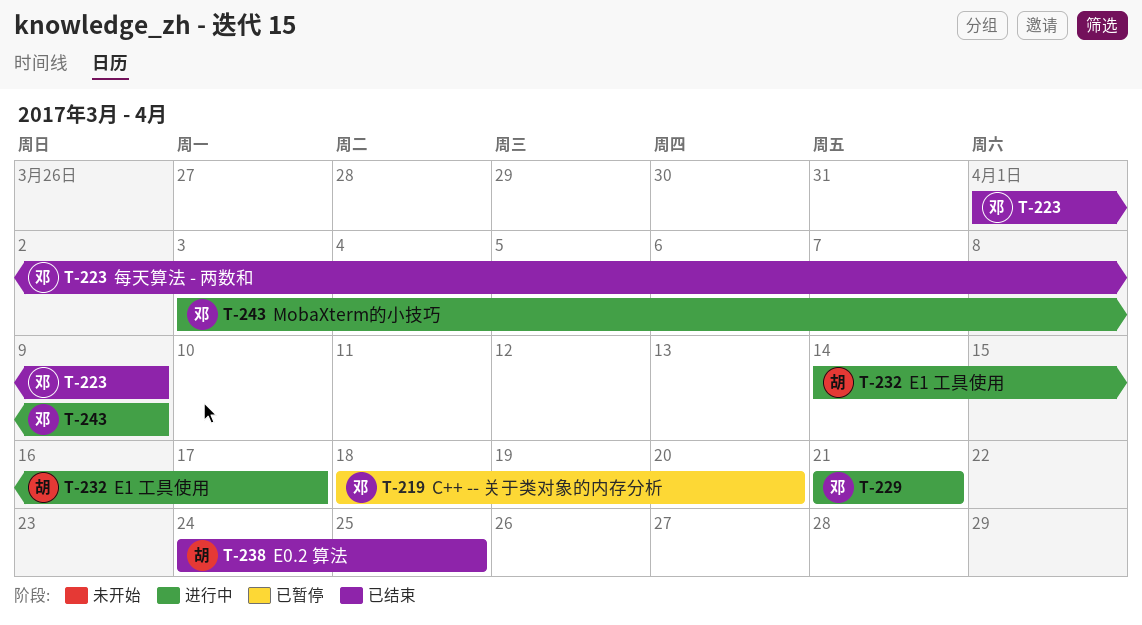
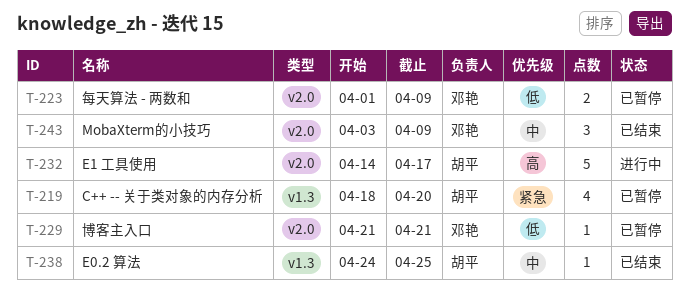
T-219, owner: 邓艳 -> 胡平
T-223, status: 已结束 -> 已暂停
T-229, status: 进行中 -> 已暂停
T-243, status: 进行中 -> 已结束

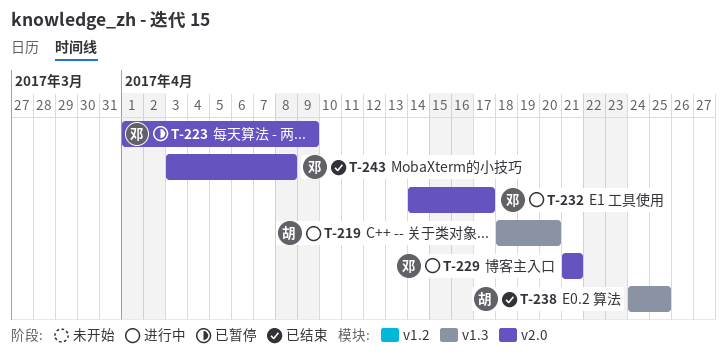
T-219, status: 已暂停 -> 进行中
T-229, status: 已暂停 -> 进行中
T-232, owner: 胡平 -> 邓艳
T-243, due: Apr 9 -> Apr 8

